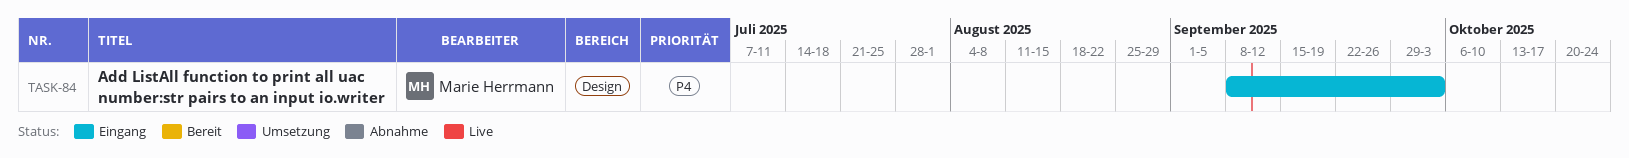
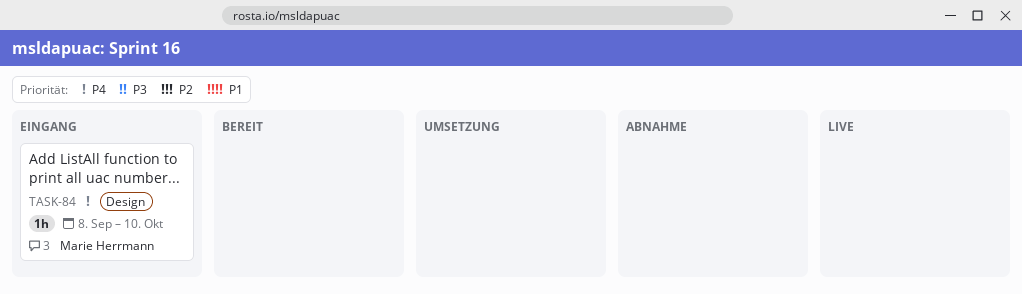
TASK-84, due: Oct 3 -> Oct 10

